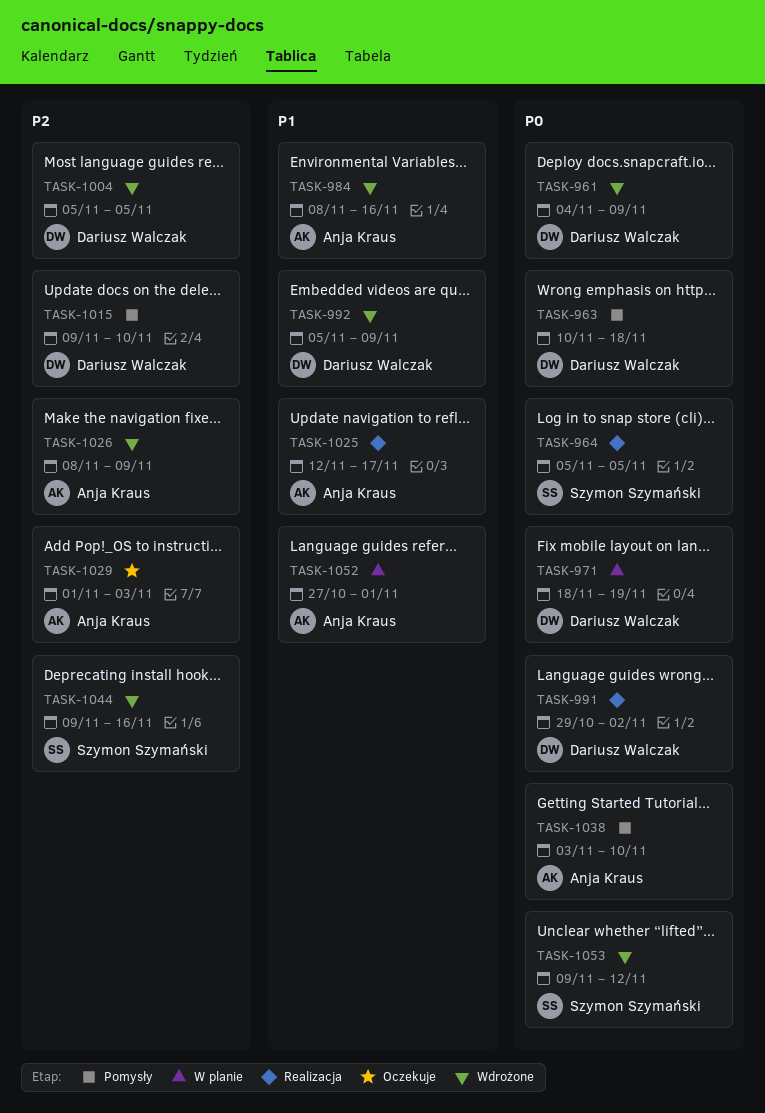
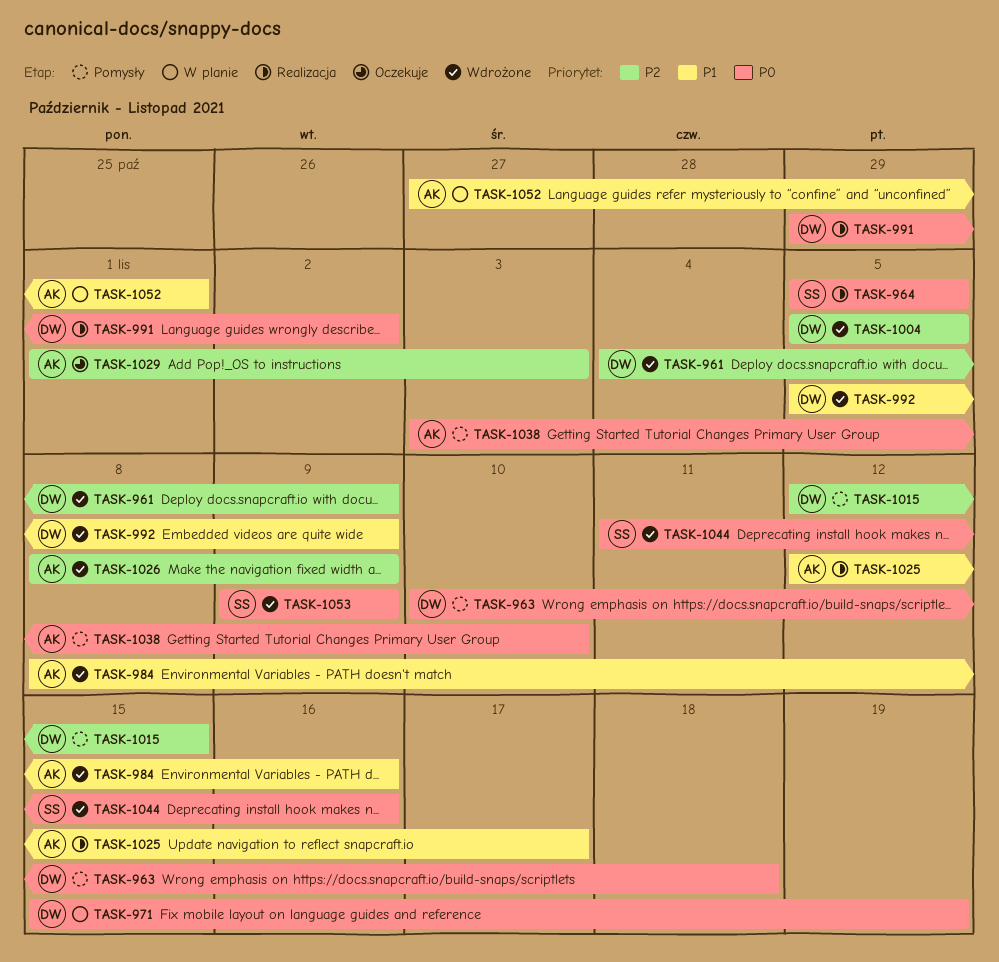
TASK-961, priority: P0 -> P2
TASK-971, start: Nov 18 -> Nov 15
TASK-1015, start: Nov 9 -> Nov 12
TASK-1015, due: Nov 10 -> Nov 15
TASK-1044, priority: P2 -> P0
TASK-1044, start: Nov 9 -> Nov 11
TASK-1053, due: Nov 12 -> Nov 9

